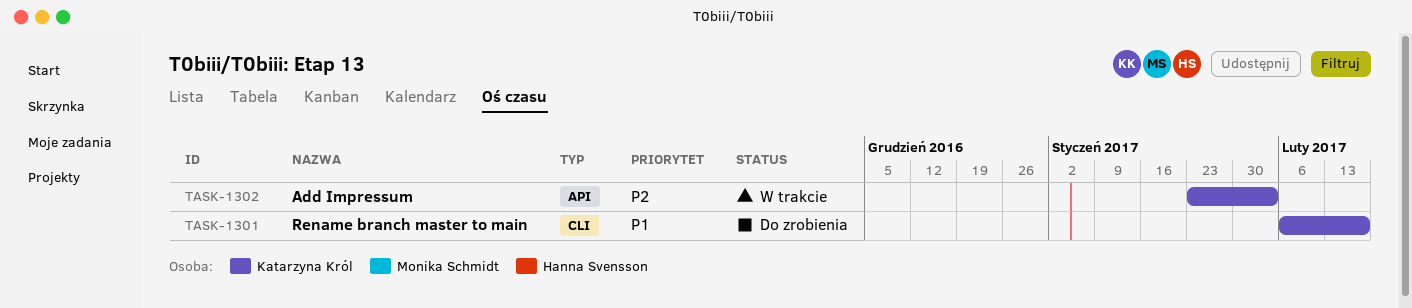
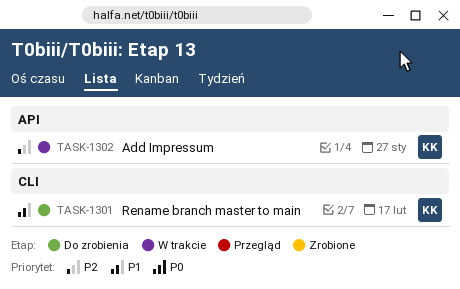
TASK-1302, due: Feb 3 -> Jan 27

